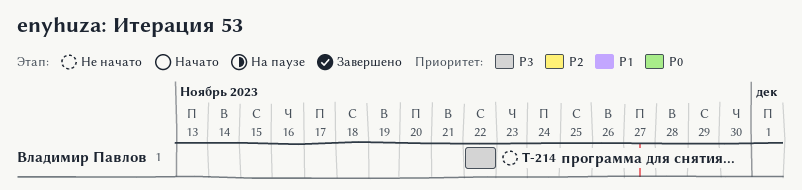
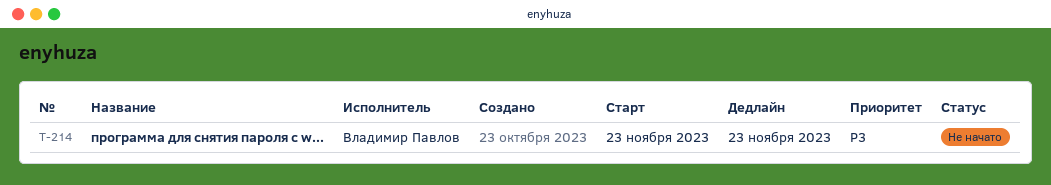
T-214, start: Nov 22 -> Nov 23
T-214, due: Nov 22 -> Nov 23

